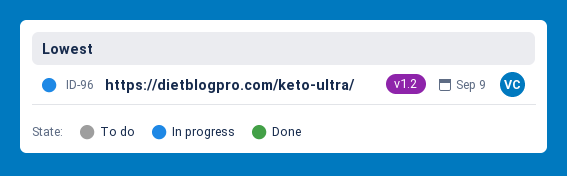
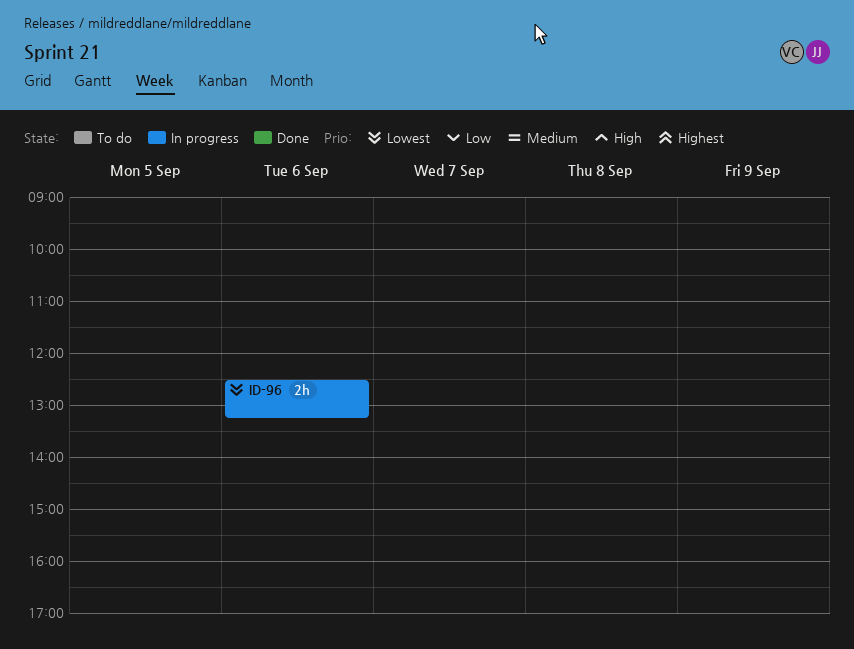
ID-96, day: Sep 9 -> Sep 6

